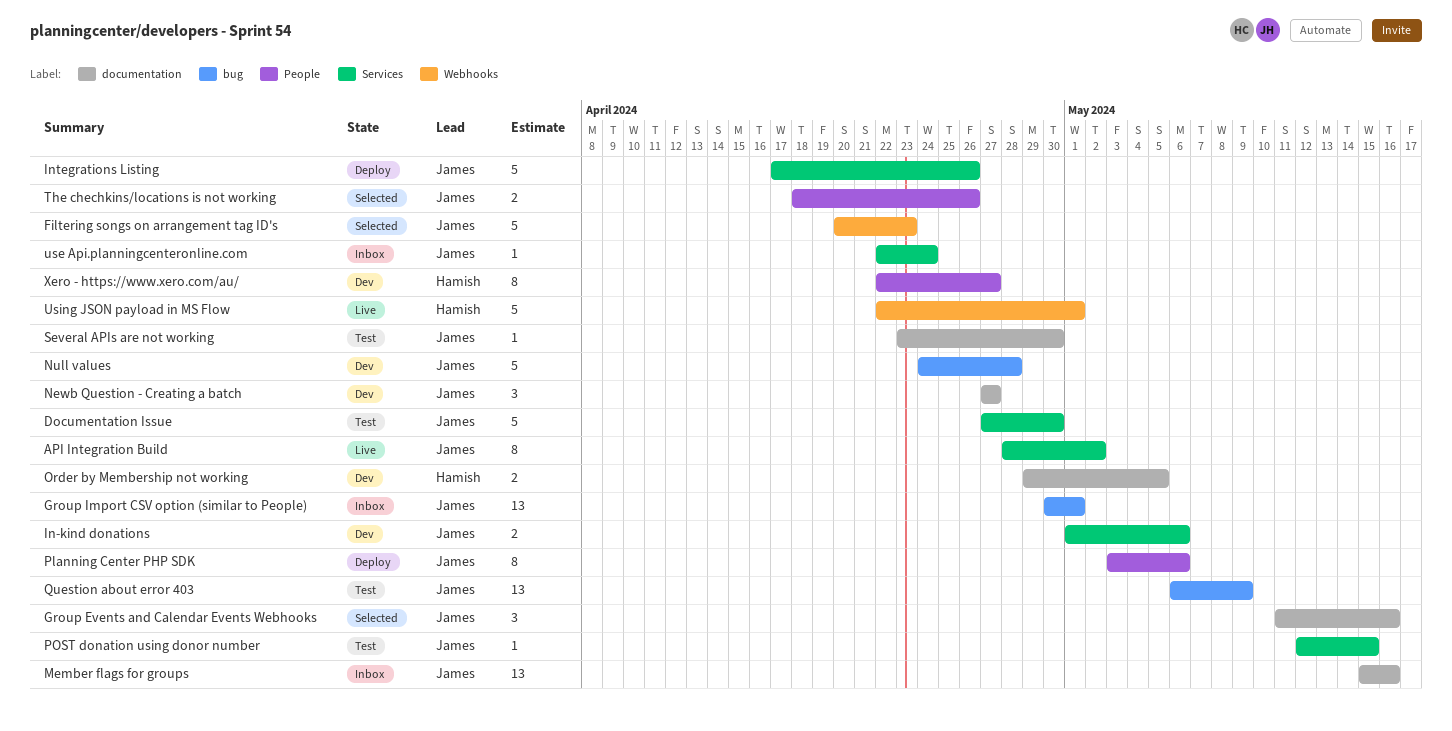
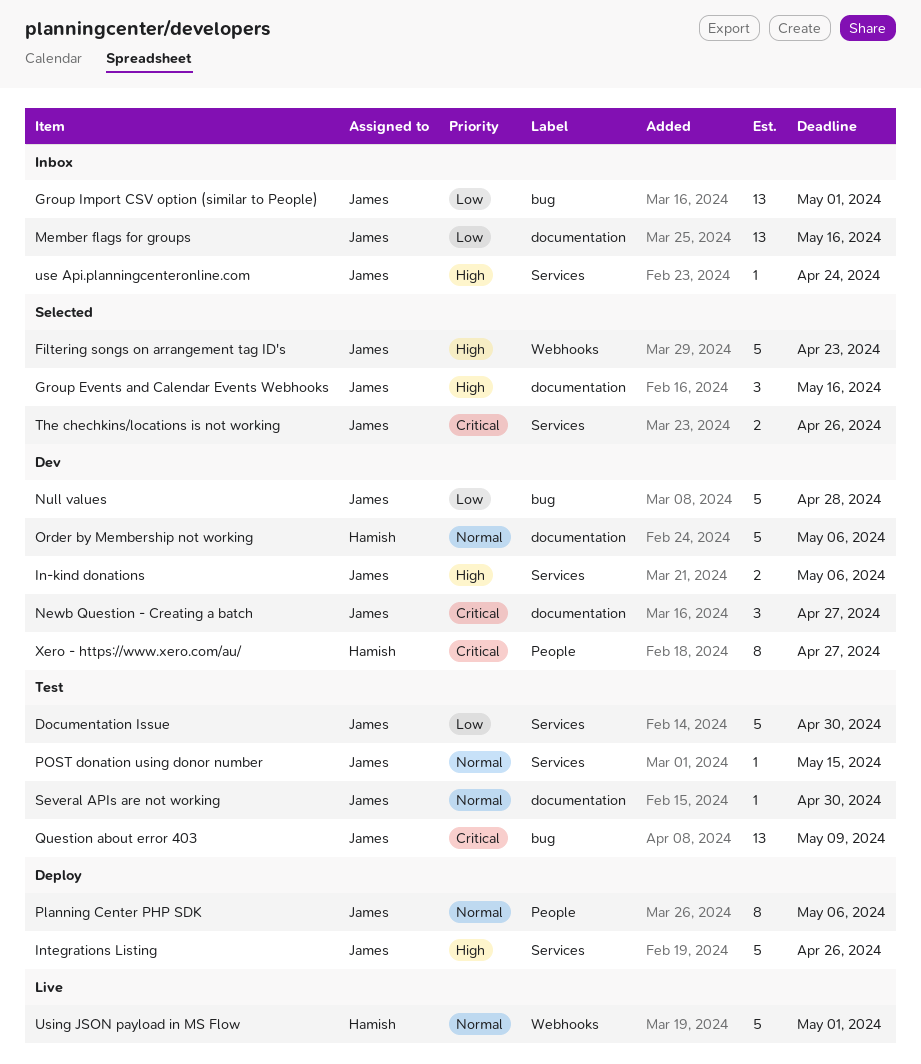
API Integration Build: present -> none
Order by Membership not working, estimate: 2 -> 5
Order by Membership not working, due: May 5 -> May 6
The chechkins/locations is not working, label: People -> Services

